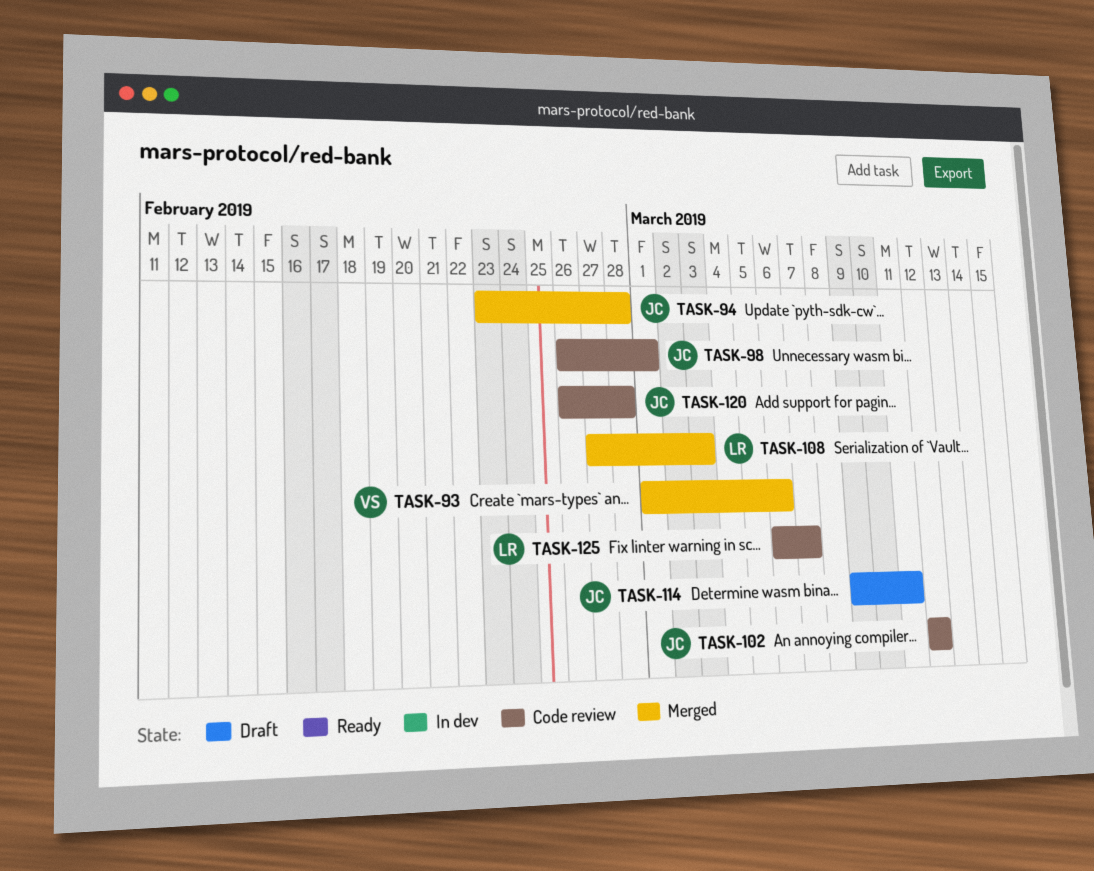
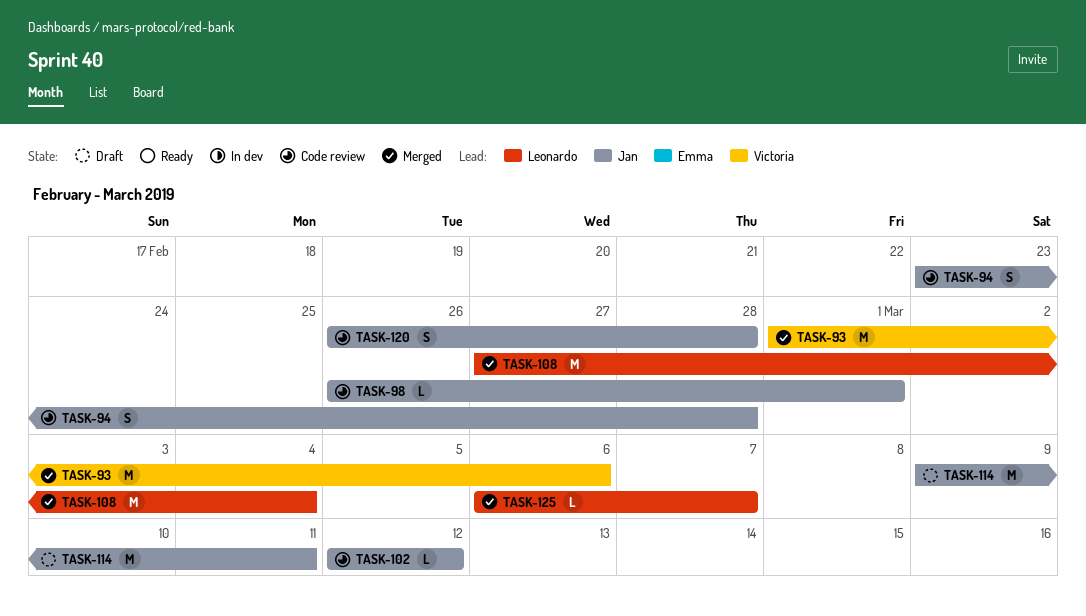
TASK-94, status: Merged -> Code review
TASK-108, due: Mar 3 -> Mar 4
TASK-125, status: Code review -> Merged

